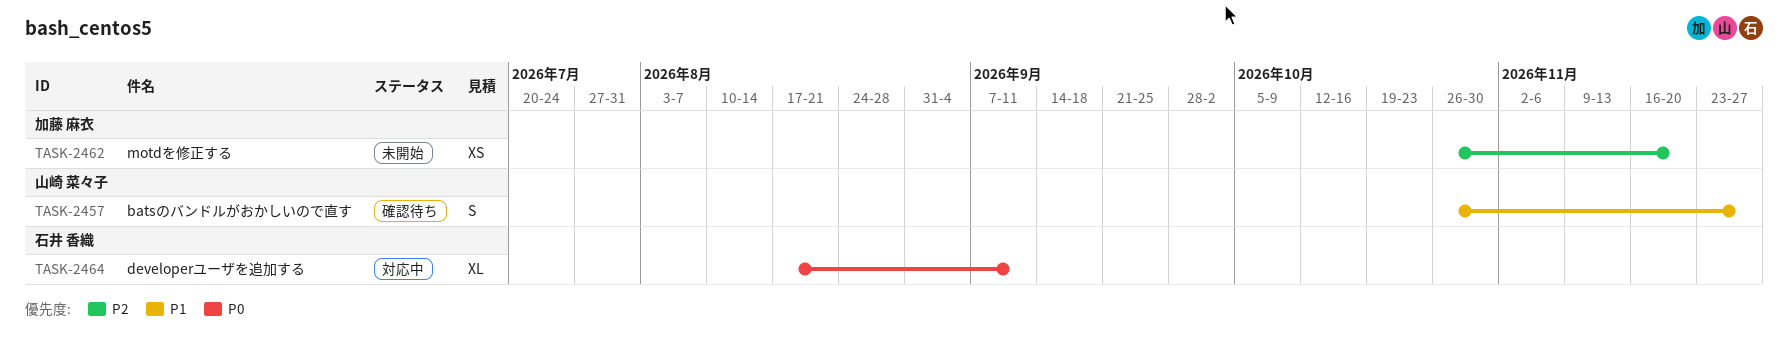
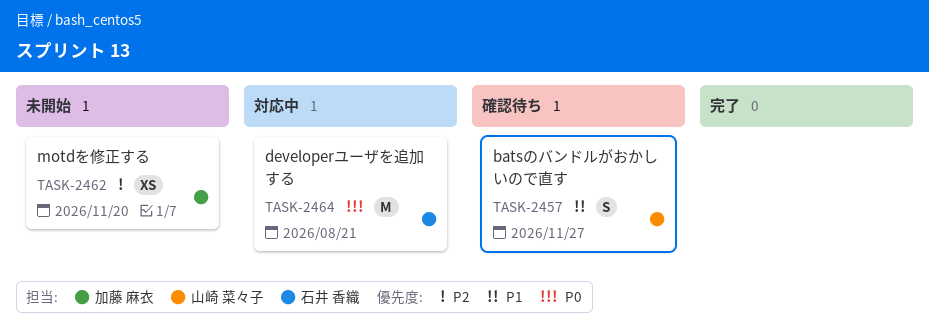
TASK-2464, estimate: XL -> M
TASK-2464, due: Sep 11 -> Aug 21

